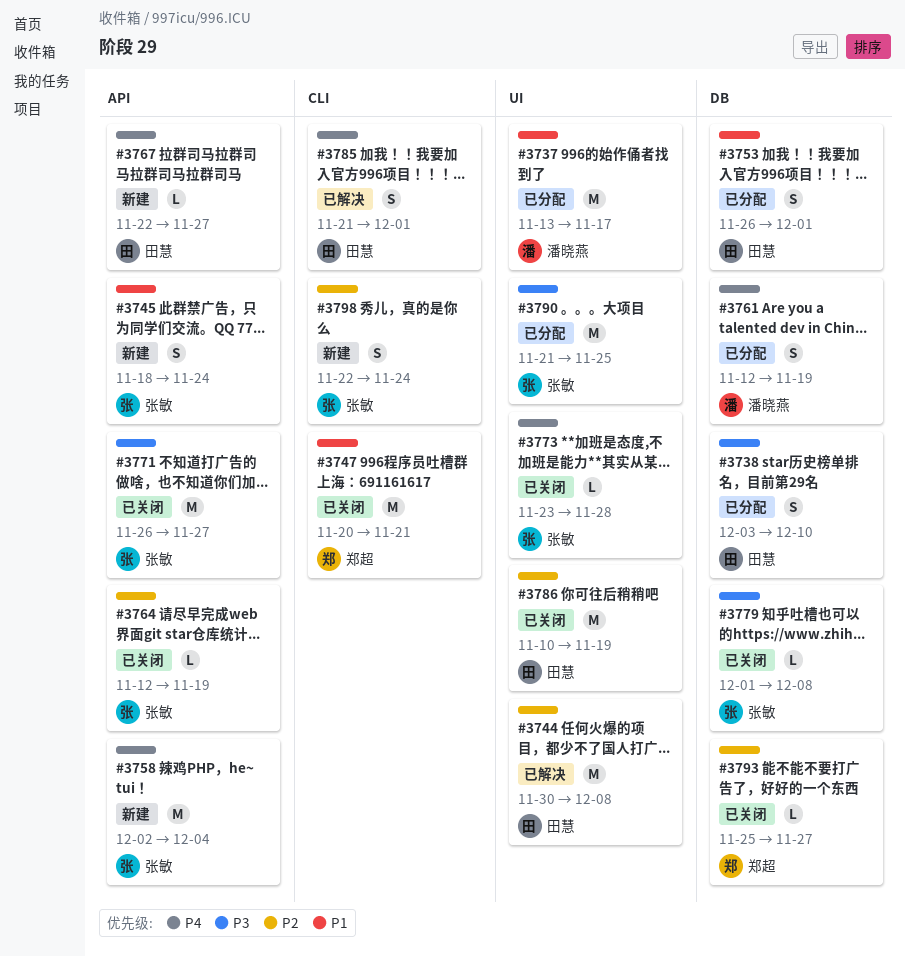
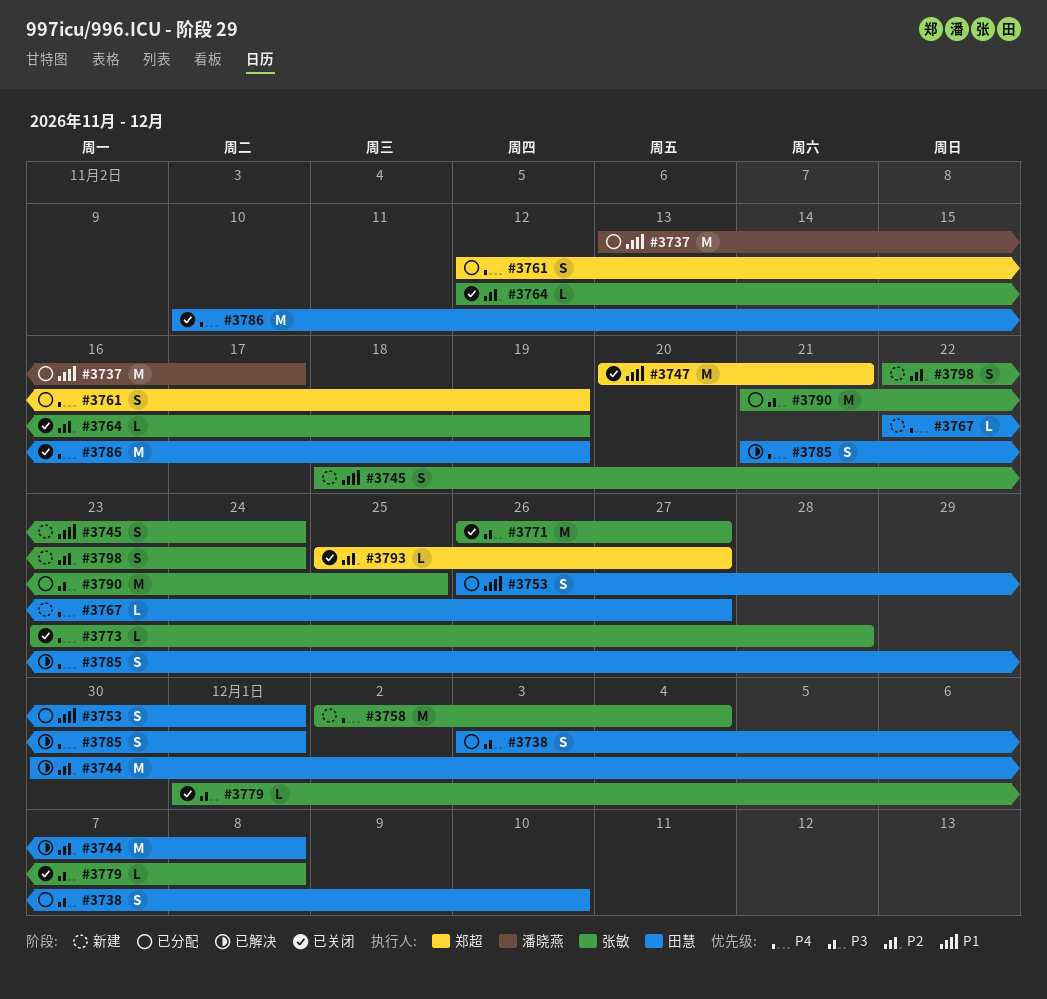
#3761, owner: 潘晓燕 -> 郑超
#3786, priority: P2 -> P4

